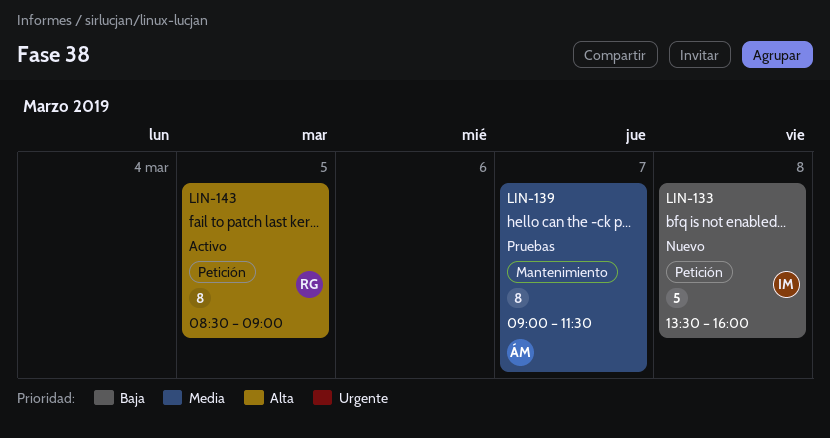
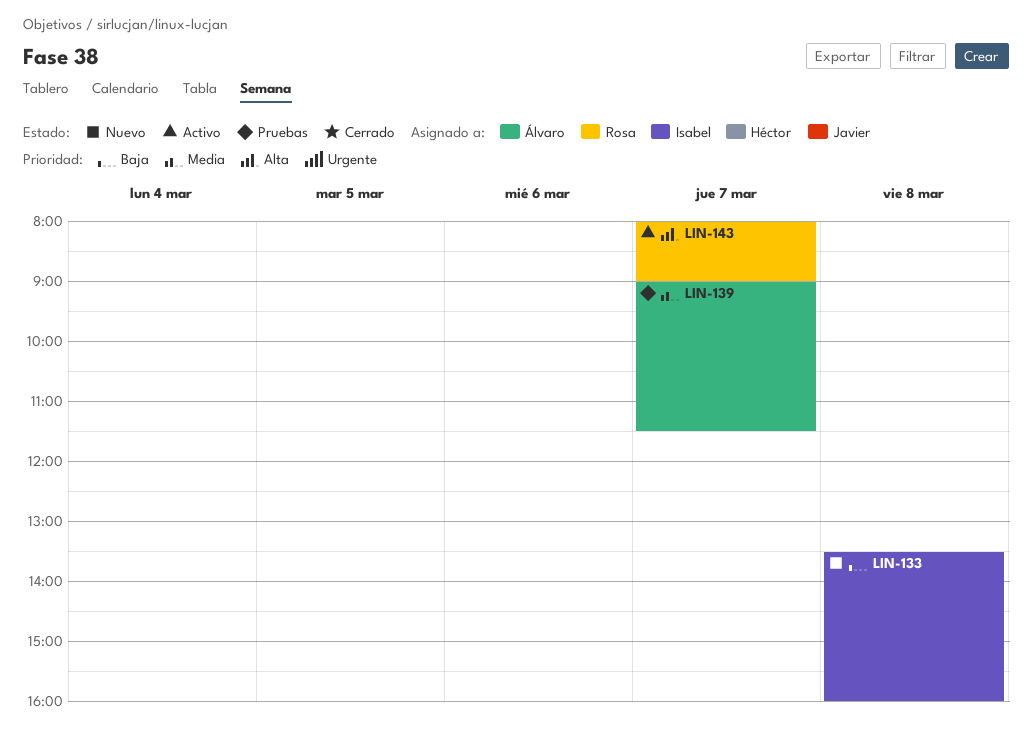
LIN-143, day: Mar 5 -> Mar 7
LIN-143, begins: 08:30 -> 08:00

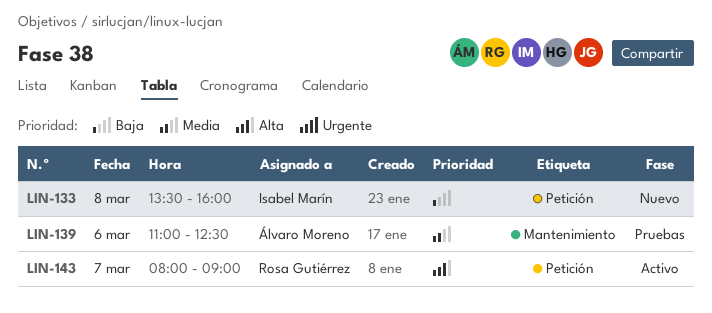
LIN-139, day: Mar 7 -> Mar 6
LIN-139, begins: 09:00 -> 11:00
LIN-139, ends: 11:30 -> 12:30

